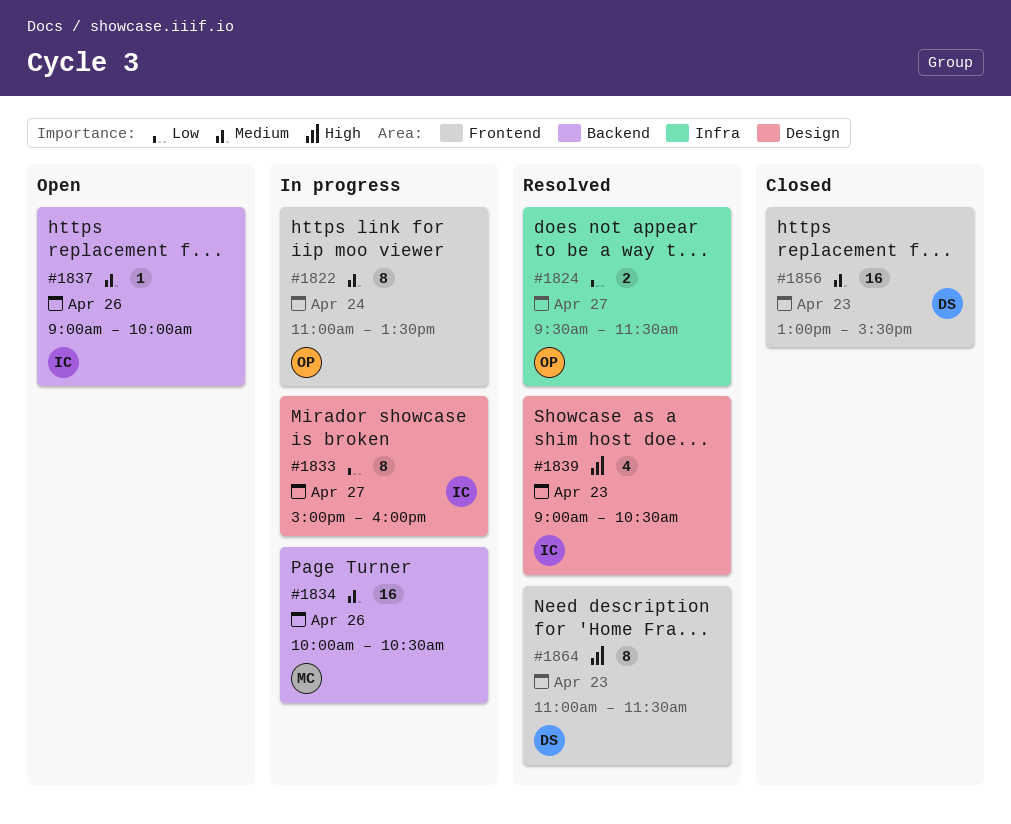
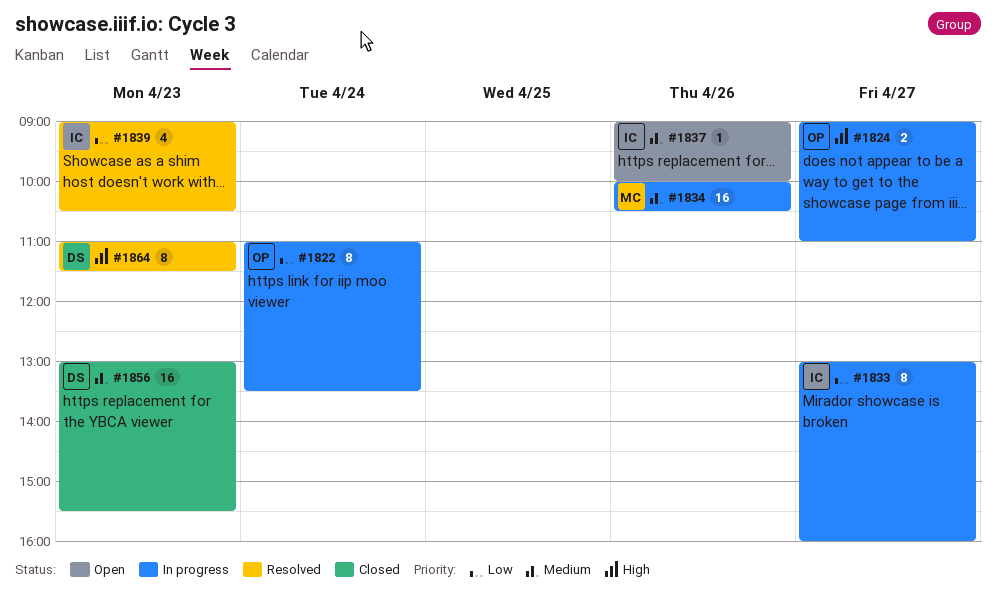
#1822, priority: Medium -> Low
#1824, status: Resolved -> In progress
#1824, priority: Low -> High
#1824, begins: 09:30 -> 09:00
#1824, ends: 11:30 -> 11:00
#1833, begins: 15:00 -> 13:00
#1839, priority: High -> Low

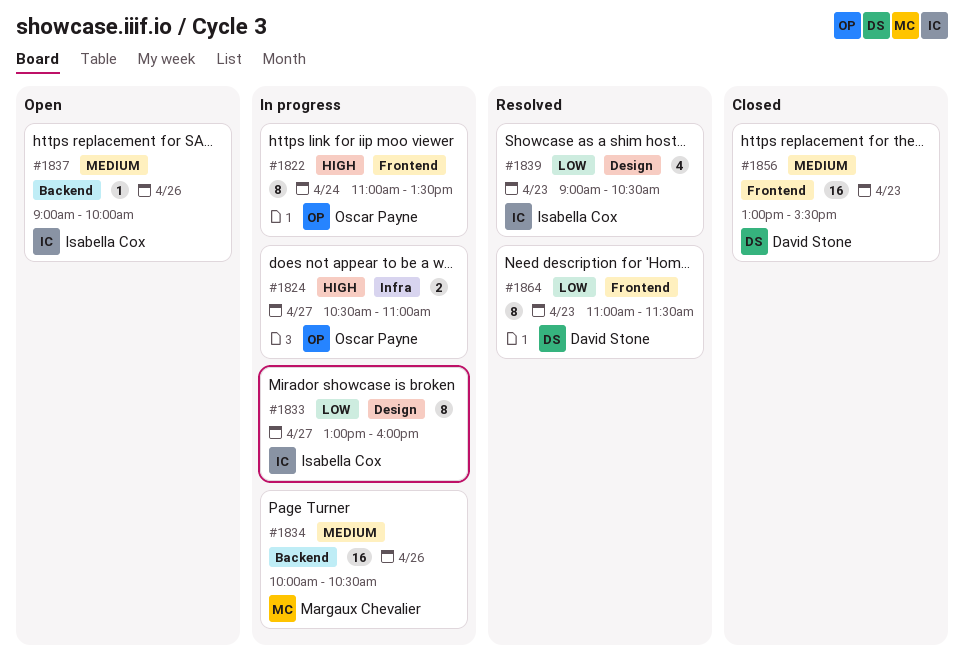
#1822, priority: Low -> High
#1824, begins: 09:00 -> 10:30
#1864, priority: High -> Low

